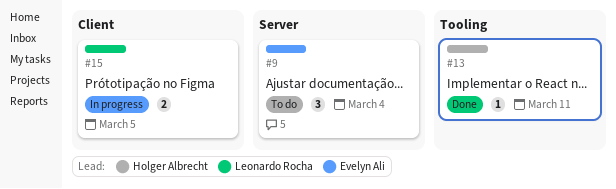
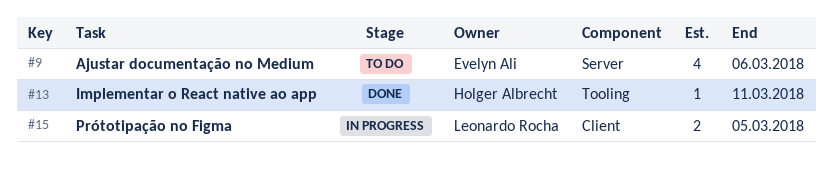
#9, estimate: 3 -> 4
#9, due: Mar 4 -> Mar 6

